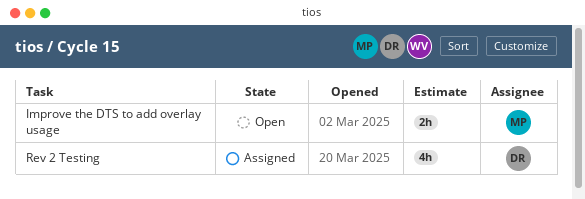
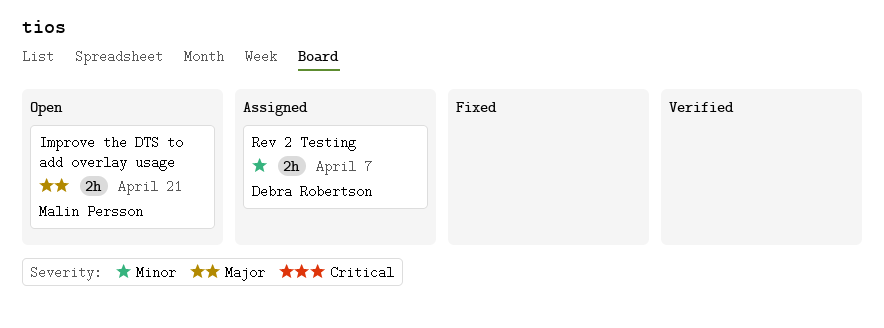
Rev 2 Testing, estimate: 4h -> 2h

